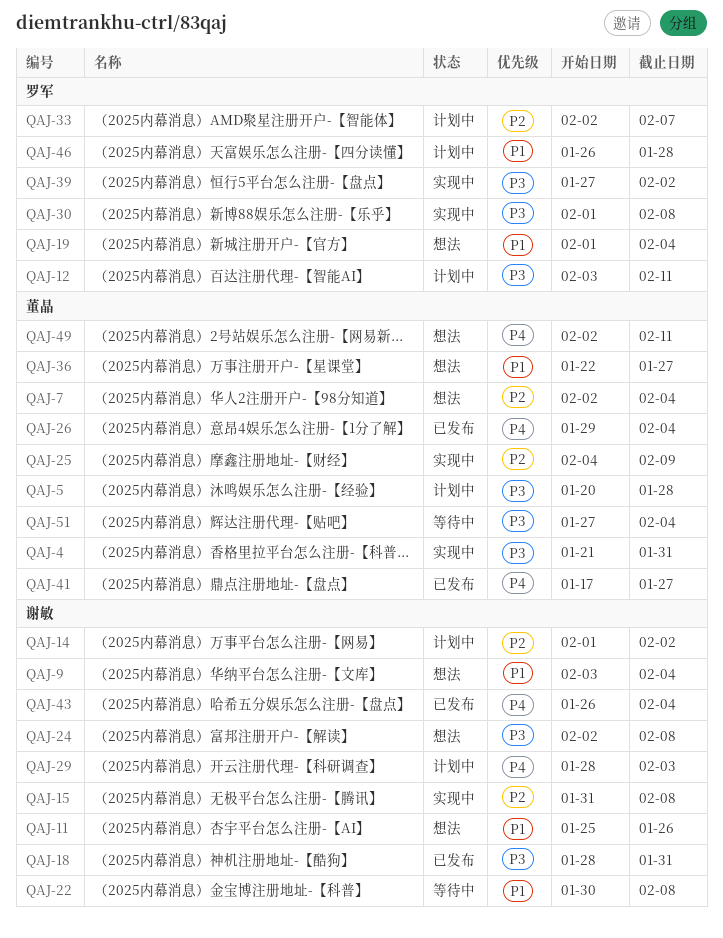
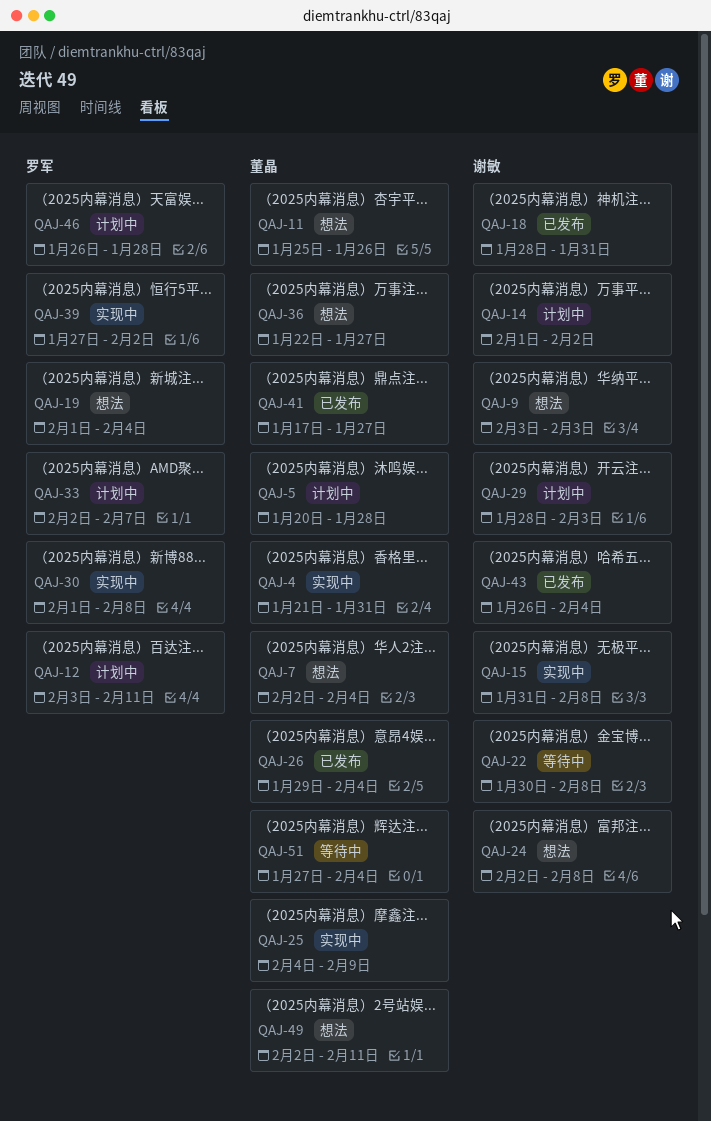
QAJ-9, due: Feb 4 -> Feb 3
QAJ-11, owner: 谢敏 -> 董晶

